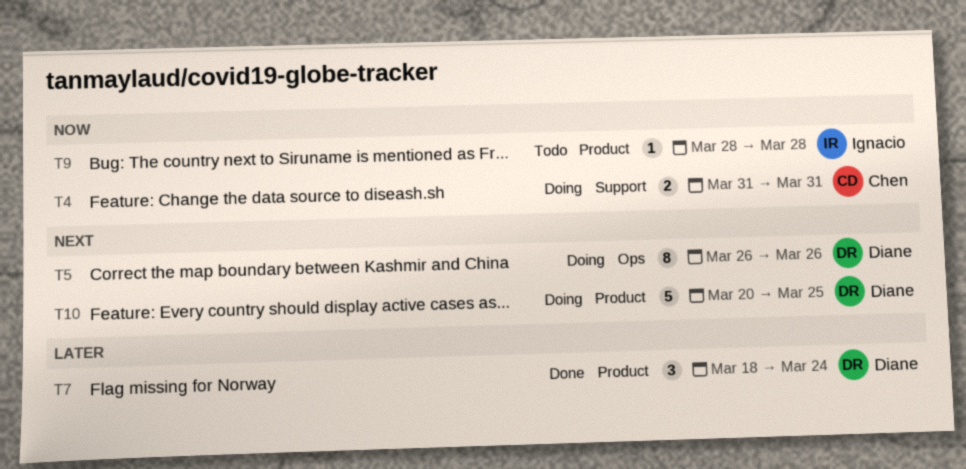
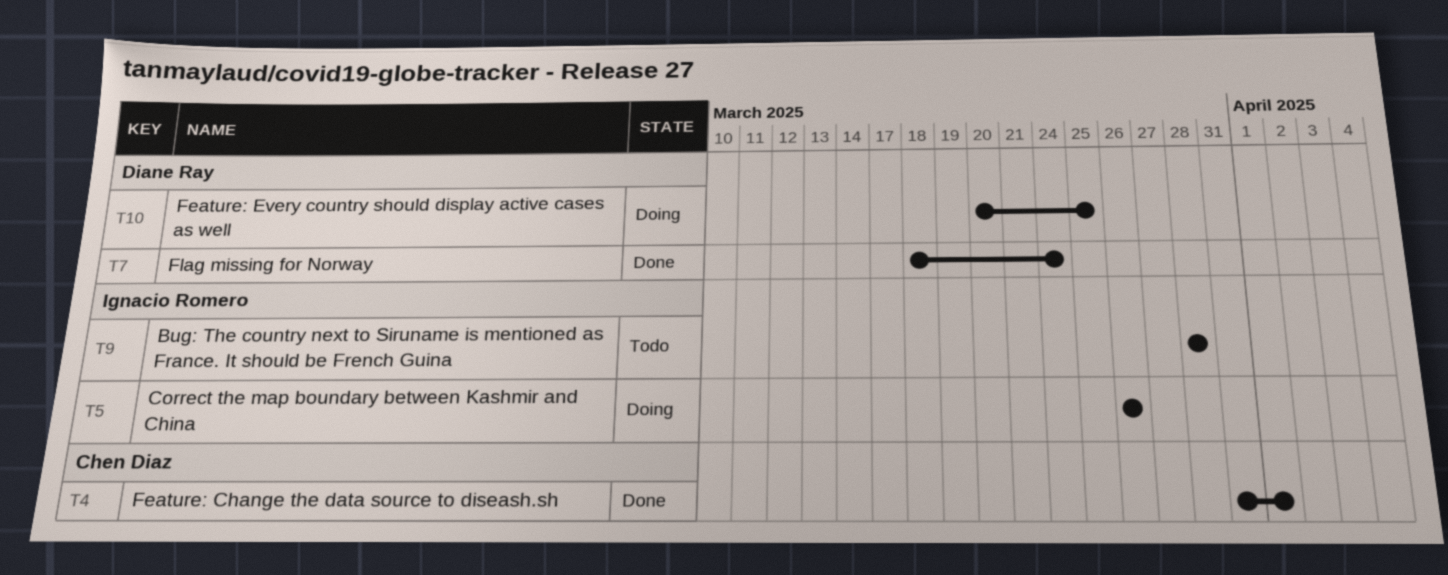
T4, status: Doing -> Done
T4, due: Mar 31 -> Apr 1
T5, owner: Diane Ray -> Ignacio Romero

